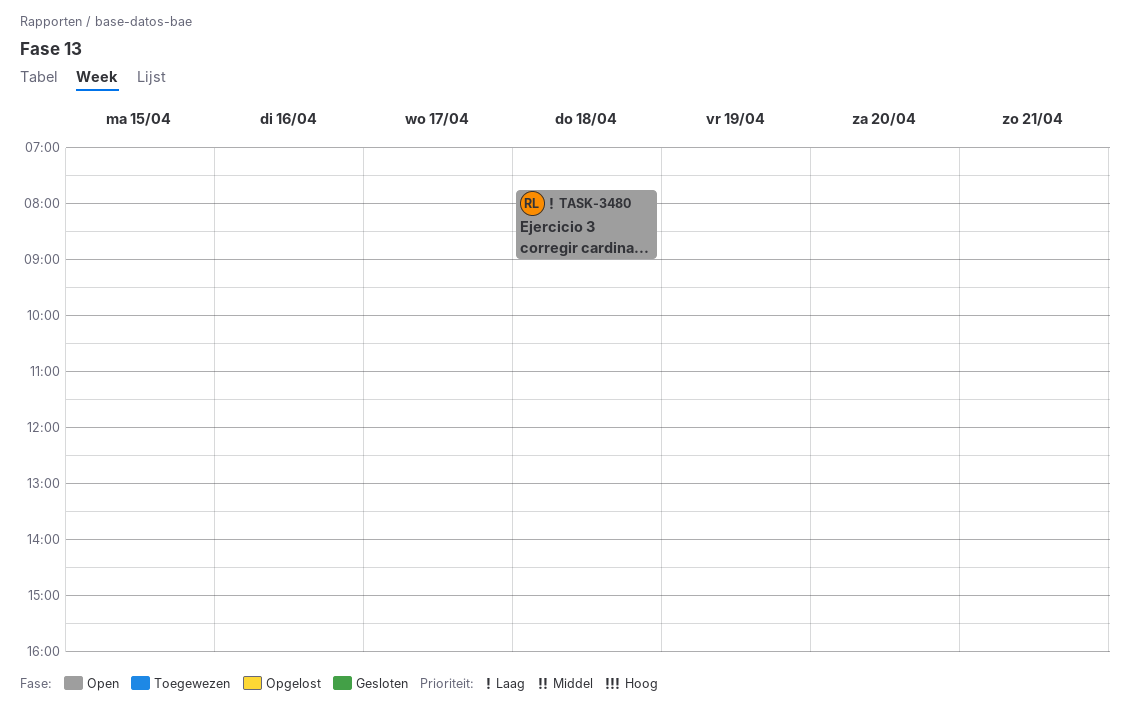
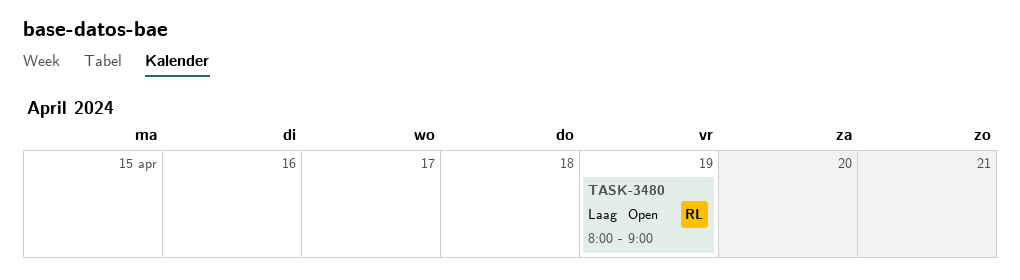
TASK-3480, day: Apr 18 -> Apr 19
TASK-3480, begins: 07:45 -> 08:00

